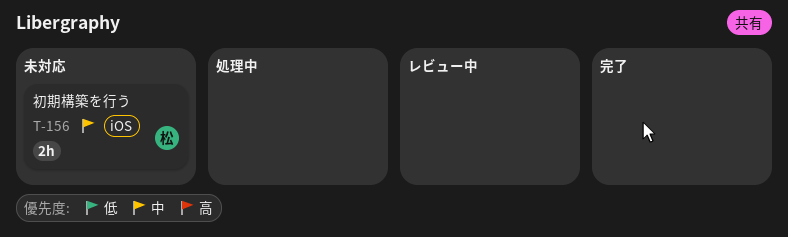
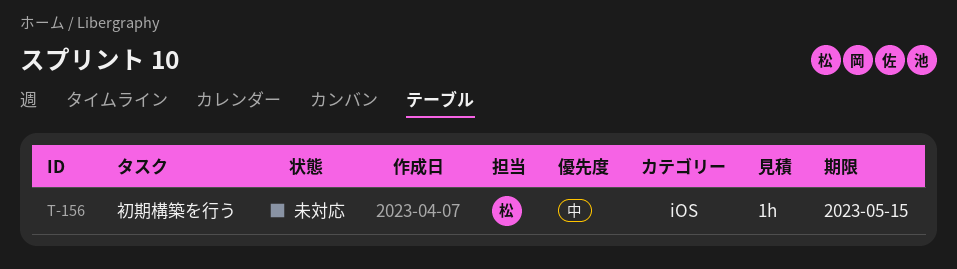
T-156, estimate: 2h -> 1h

